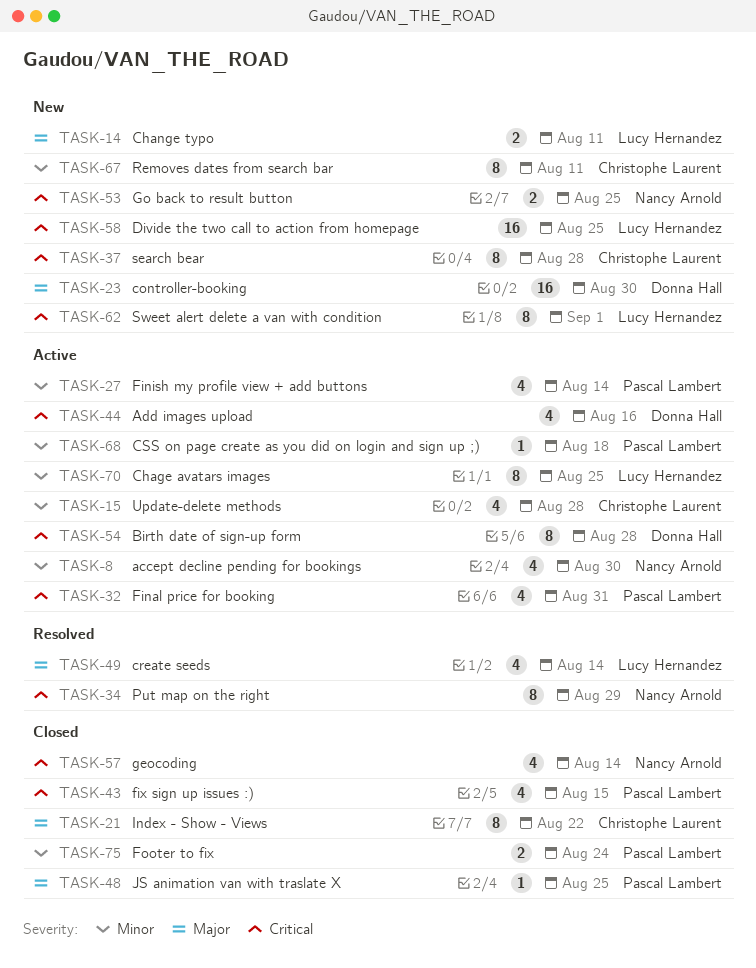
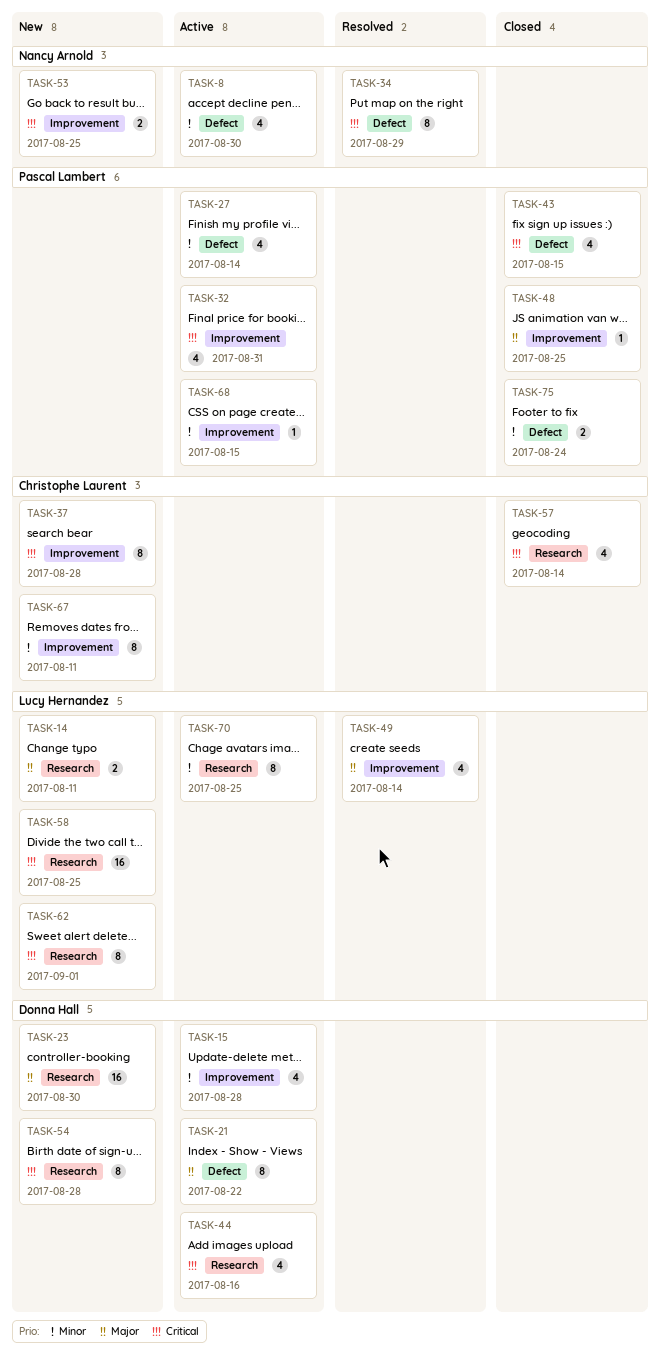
TASK-15, owner: Christophe Laurent -> Donna Hall
TASK-21, status: Closed -> Active
TASK-21, owner: Christophe Laurent -> Donna Hall
TASK-54, status: Active -> New
TASK-57, owner: Nancy Arnold -> Christophe Laurent
TASK-68, due: Aug 18 -> Aug 15

